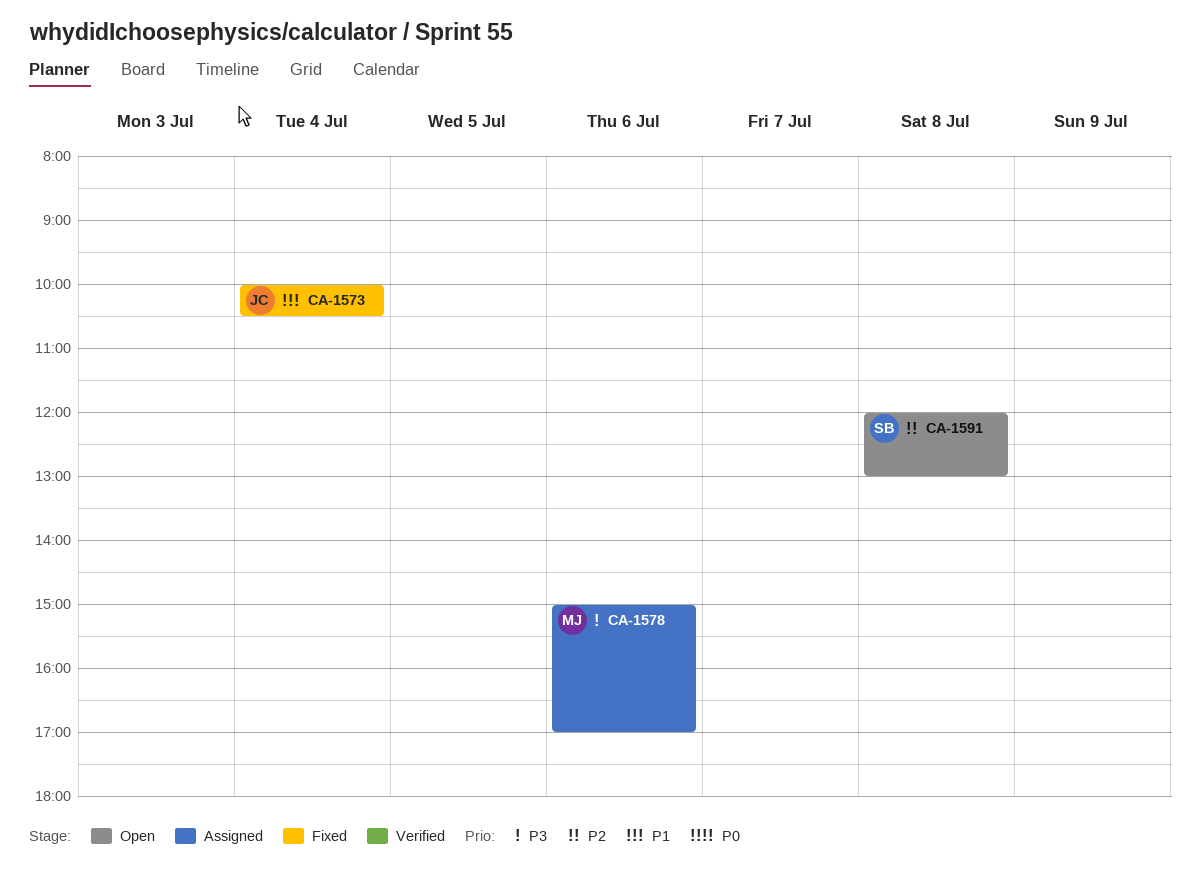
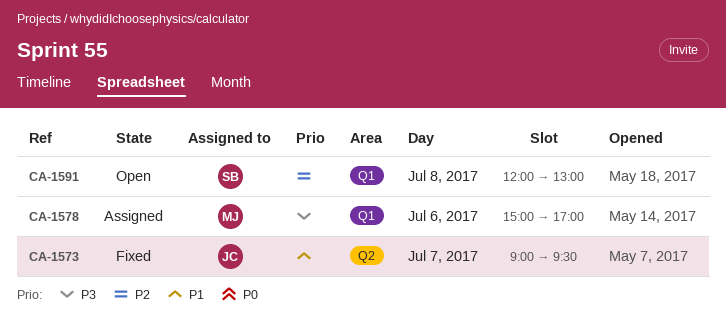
CA-1573, day: Jul 4 -> Jul 7
CA-1573, begins: 10:00 -> 09:00
CA-1573, ends: 10:30 -> 09:30

